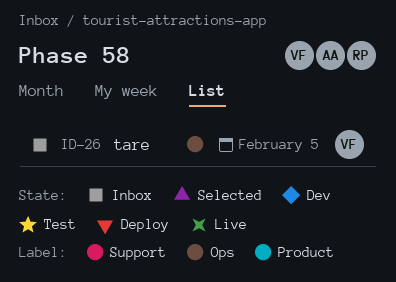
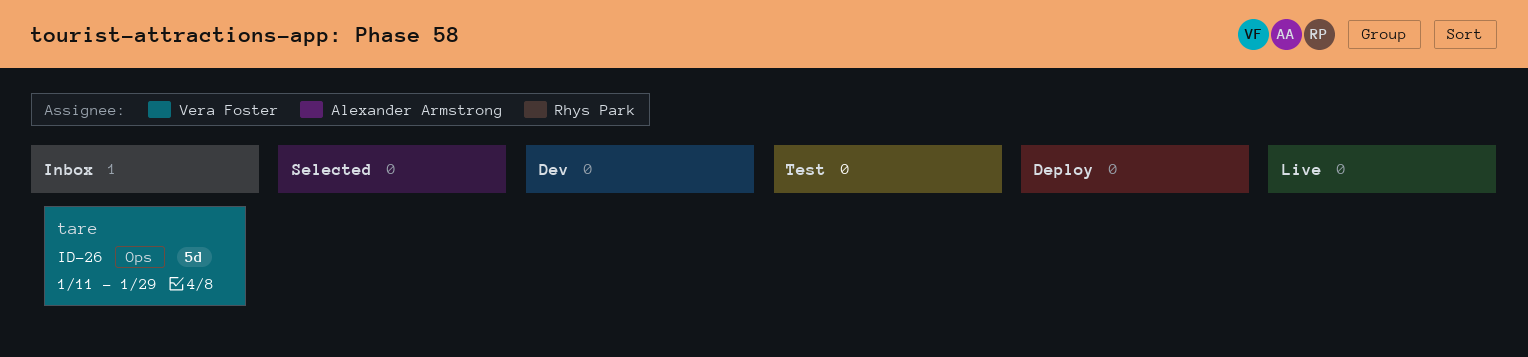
ID-26, due: Feb 5 -> Jan 29

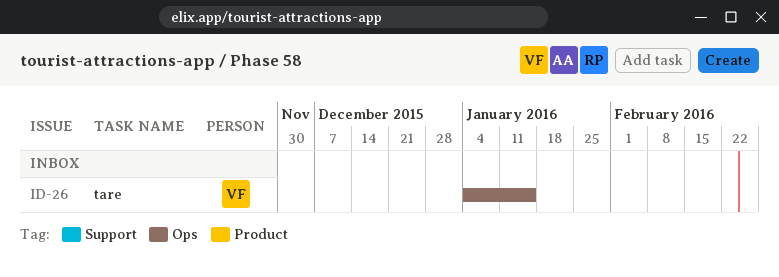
ID-26, start: Jan 11 -> Jan 4
ID-26, due: Jan 29 -> Jan 15

